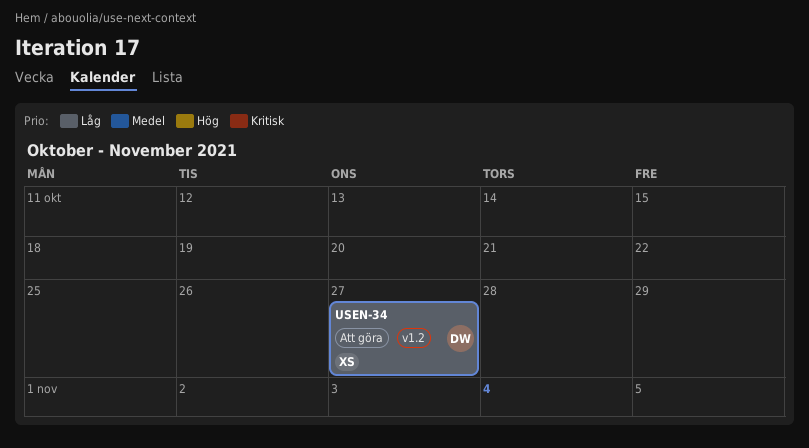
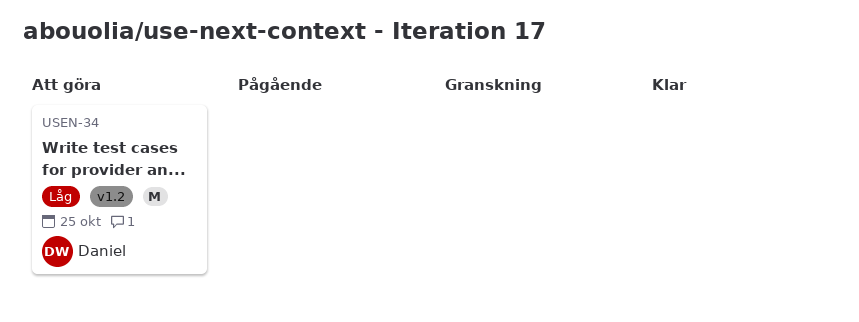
USEN-34, estimate: XS -> M
USEN-34, due: Oct 27 -> Oct 25

